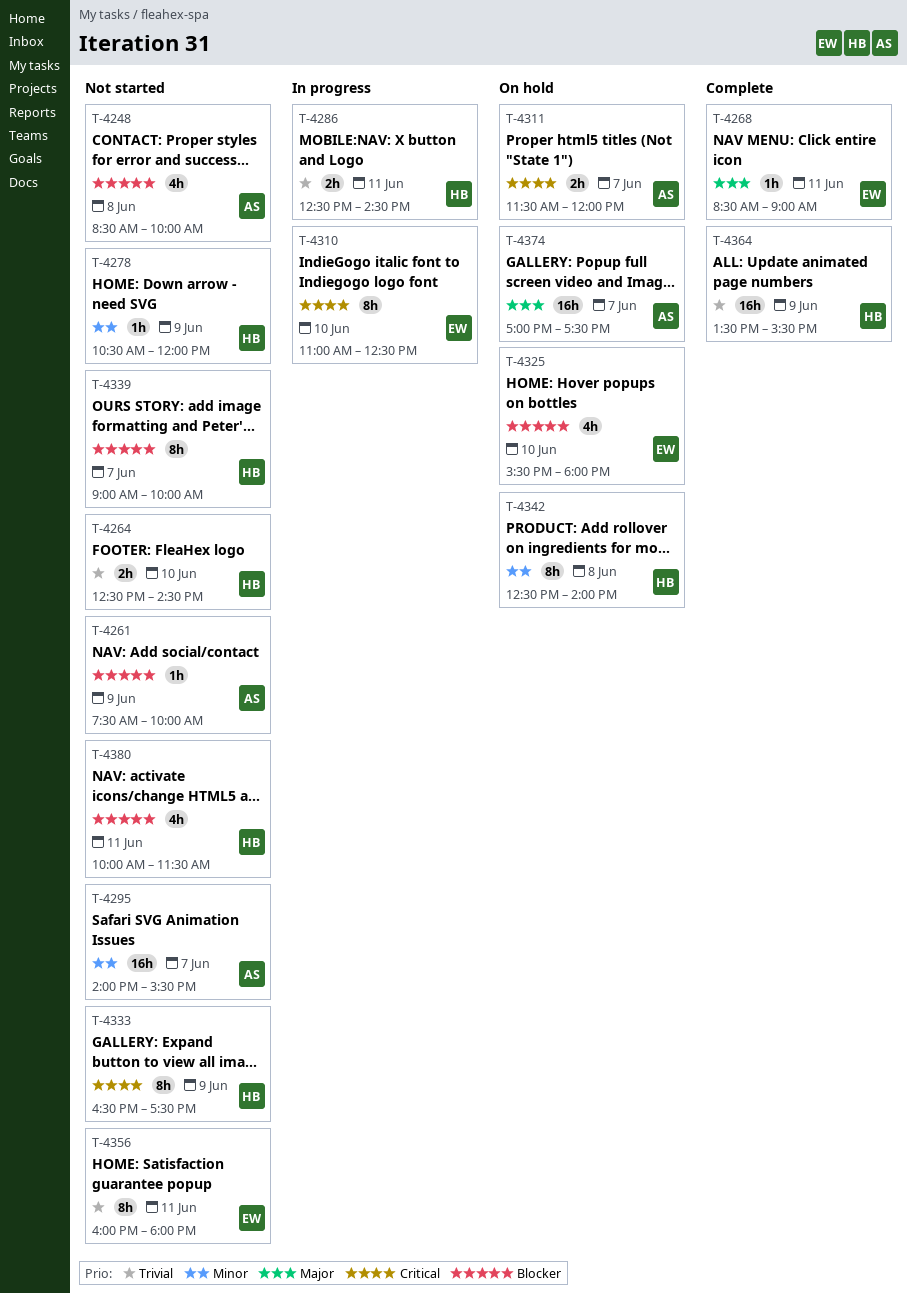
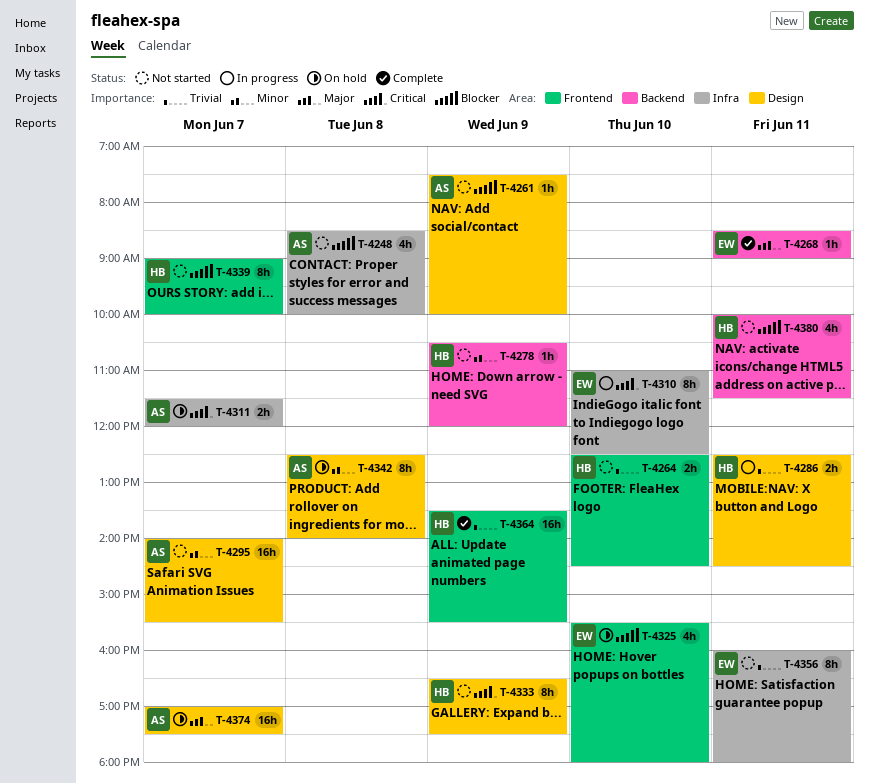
T-4342, owner: HB -> AS

